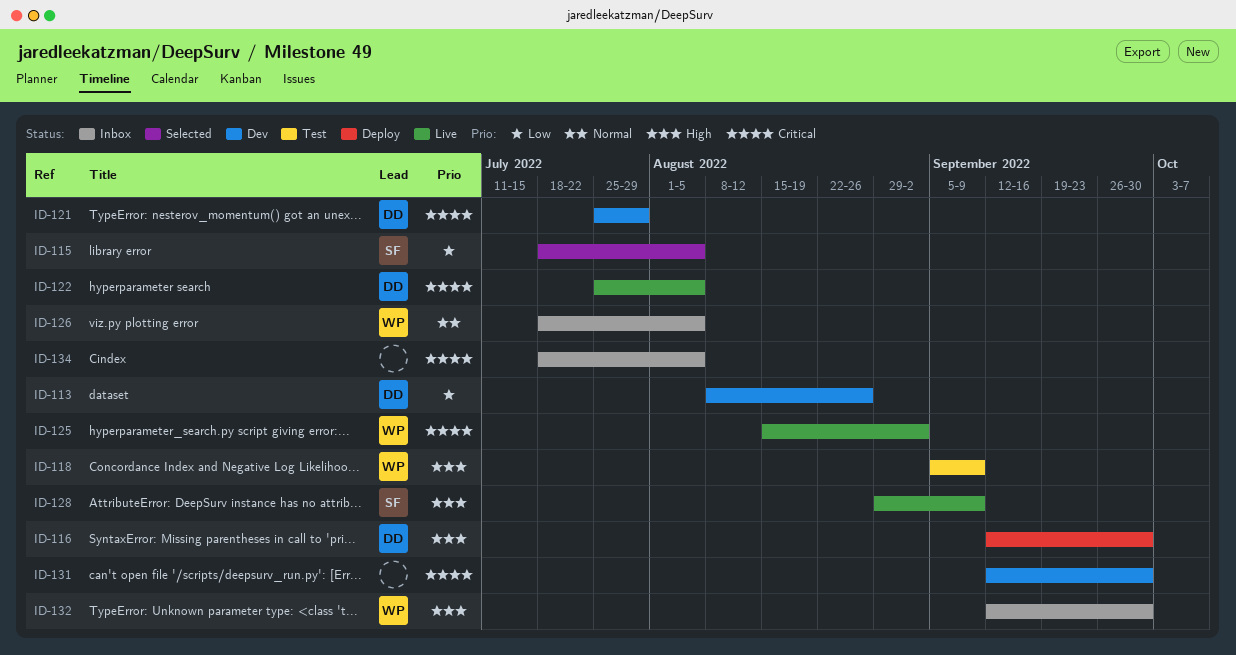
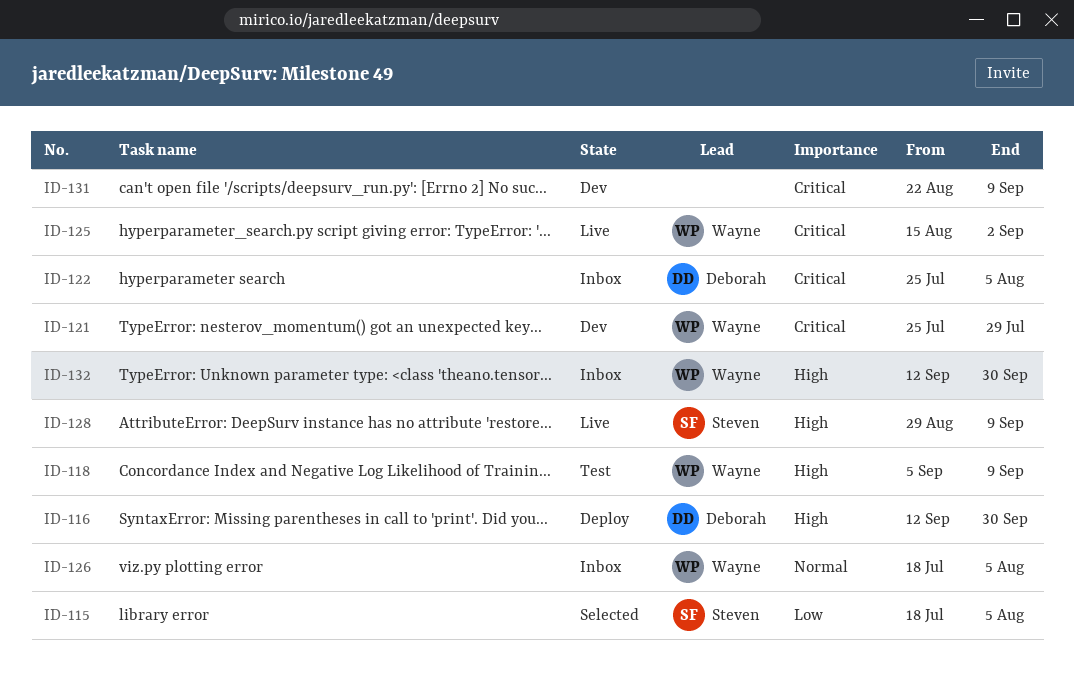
ID-113: present -> none
ID-121, owner: Deborah -> Wayne
ID-122, status: Live -> Inbox
ID-131, start: Sep 12 -> Aug 22
ID-131, due: Sep 30 -> Sep 9
ID-134: present -> none

